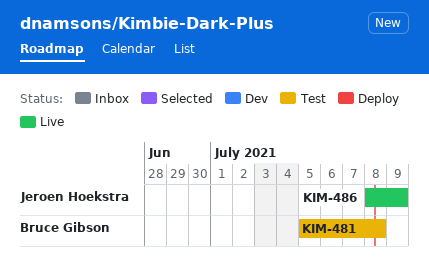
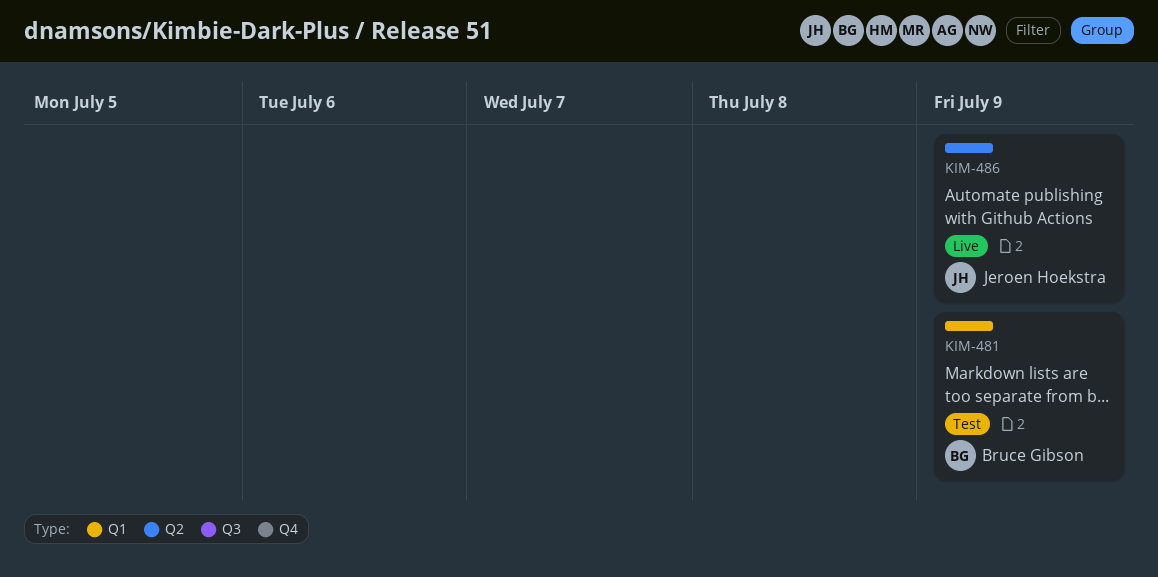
KIM-481, due: Jul 8 -> Jul 9

